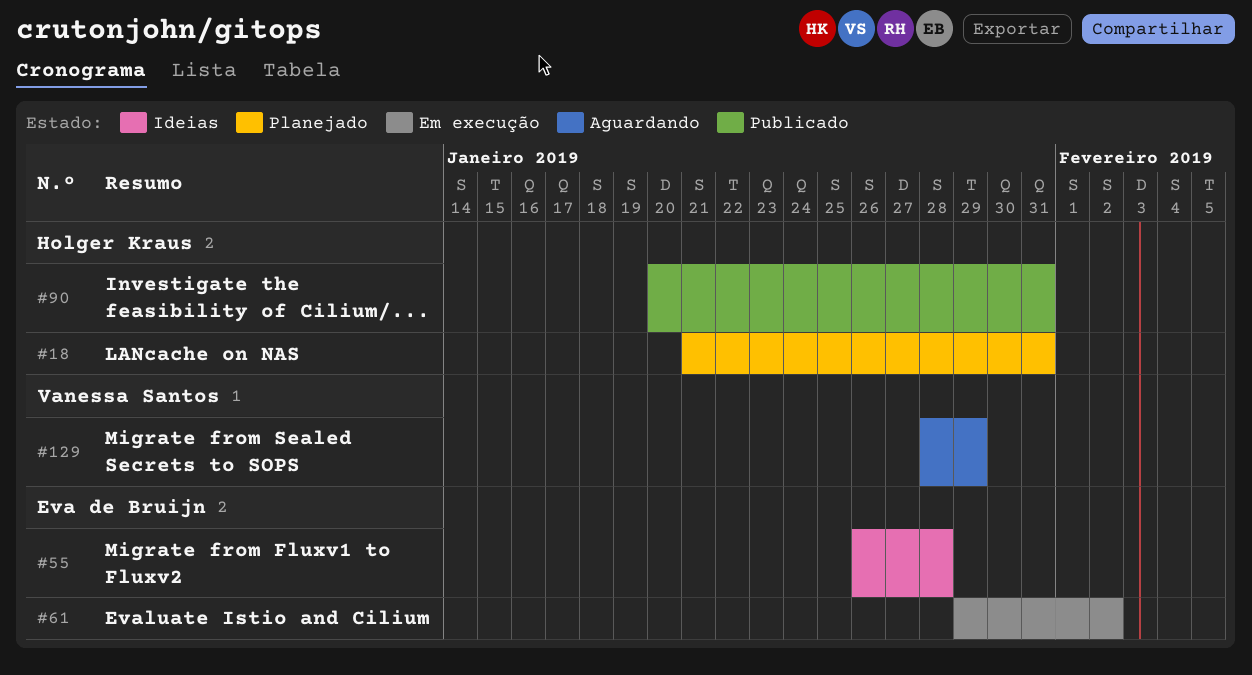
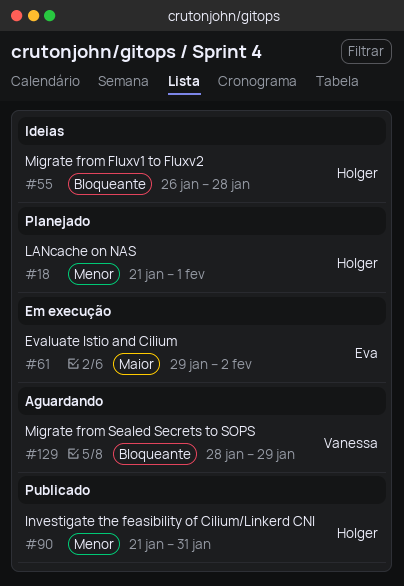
#18, due: Jan 31 -> Feb 1
#55, owner: Eva de Bruijn -> Holger Kraus
#90, start: Jan 20 -> Jan 21

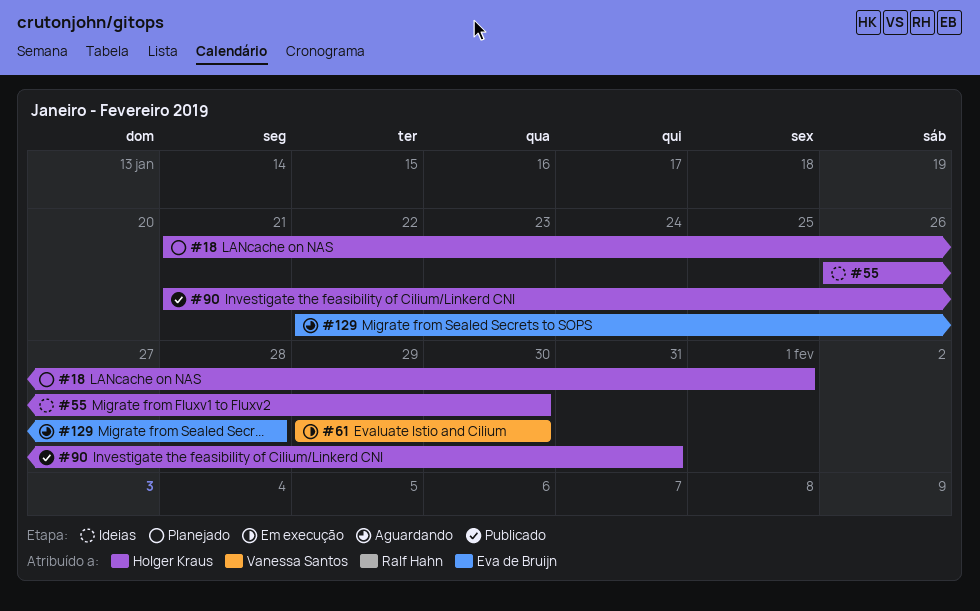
#55, due: Jan 28 -> Jan 30
#61, owner: Eva de Bruijn -> Vanessa Santos
#61, due: Feb 2 -> Jan 30
#129, owner: Vanessa Santos -> Eva de Bruijn
#129, start: Jan 28 -> Jan 22
#129, due: Jan 29 -> Jan 28

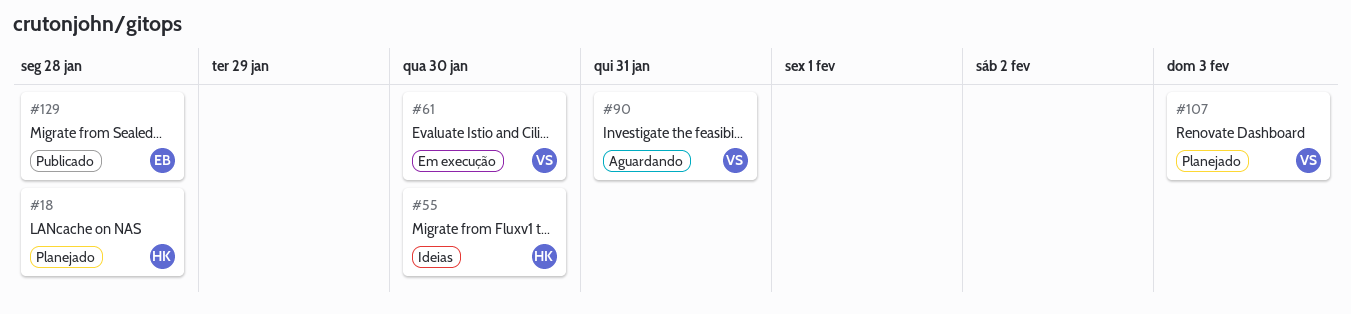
#18, due: Feb 1 -> Jan 28
#90, status: Publicado -> Aguardando
#90, owner: Holger Kraus -> Vanessa Santos
#107: none -> present
#129, status: Aguardando -> Publicado

